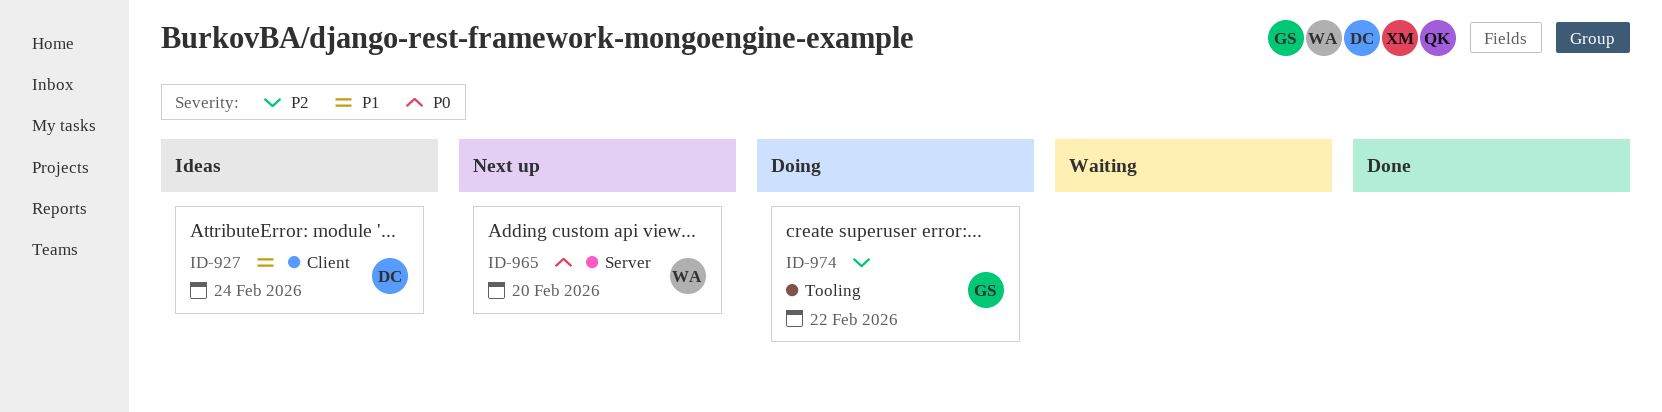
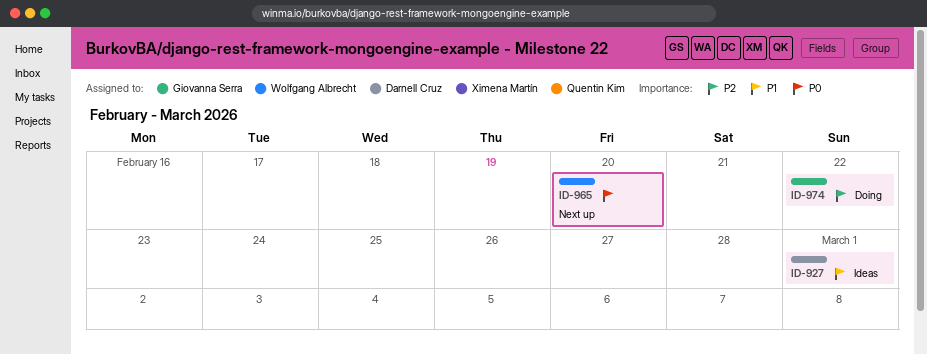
ID-927, due: Feb 24 -> Mar 1

